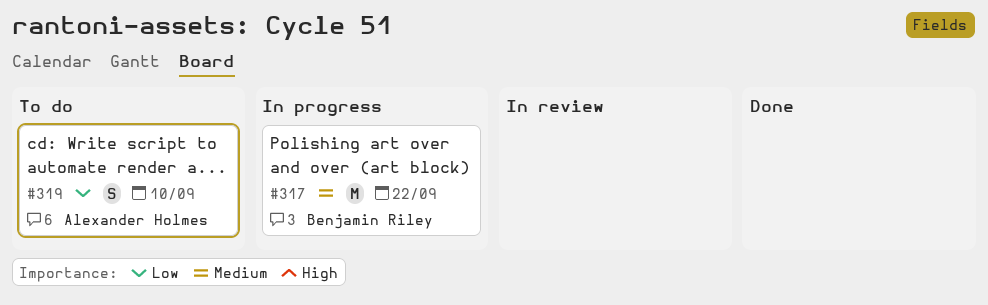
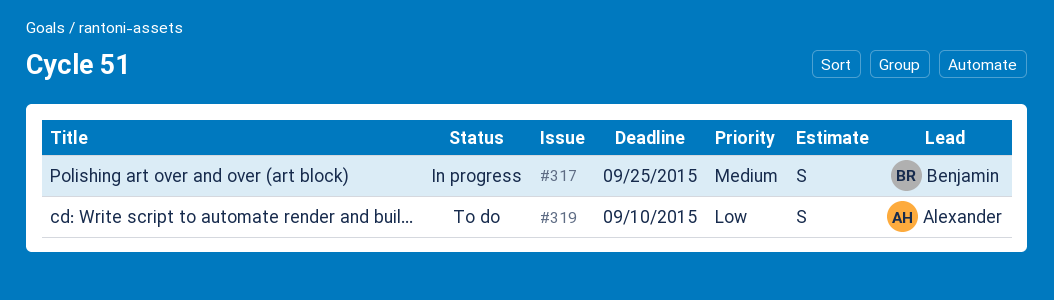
#317, estimate: M -> S
#317, due: Sep 22 -> Sep 25

